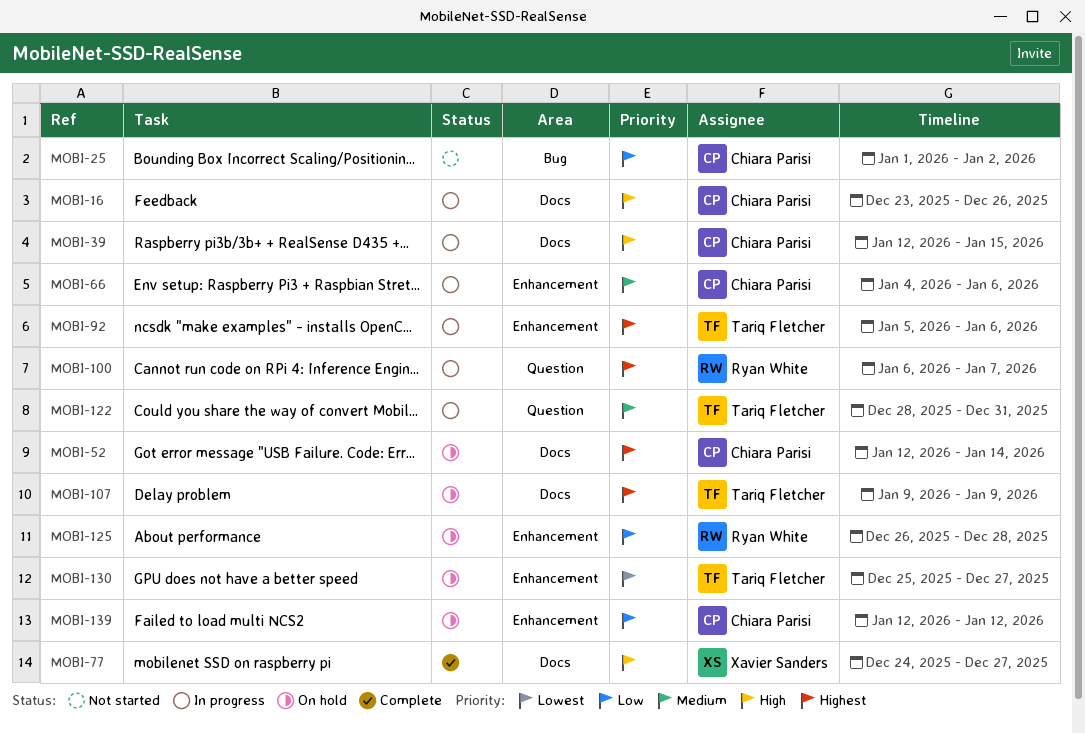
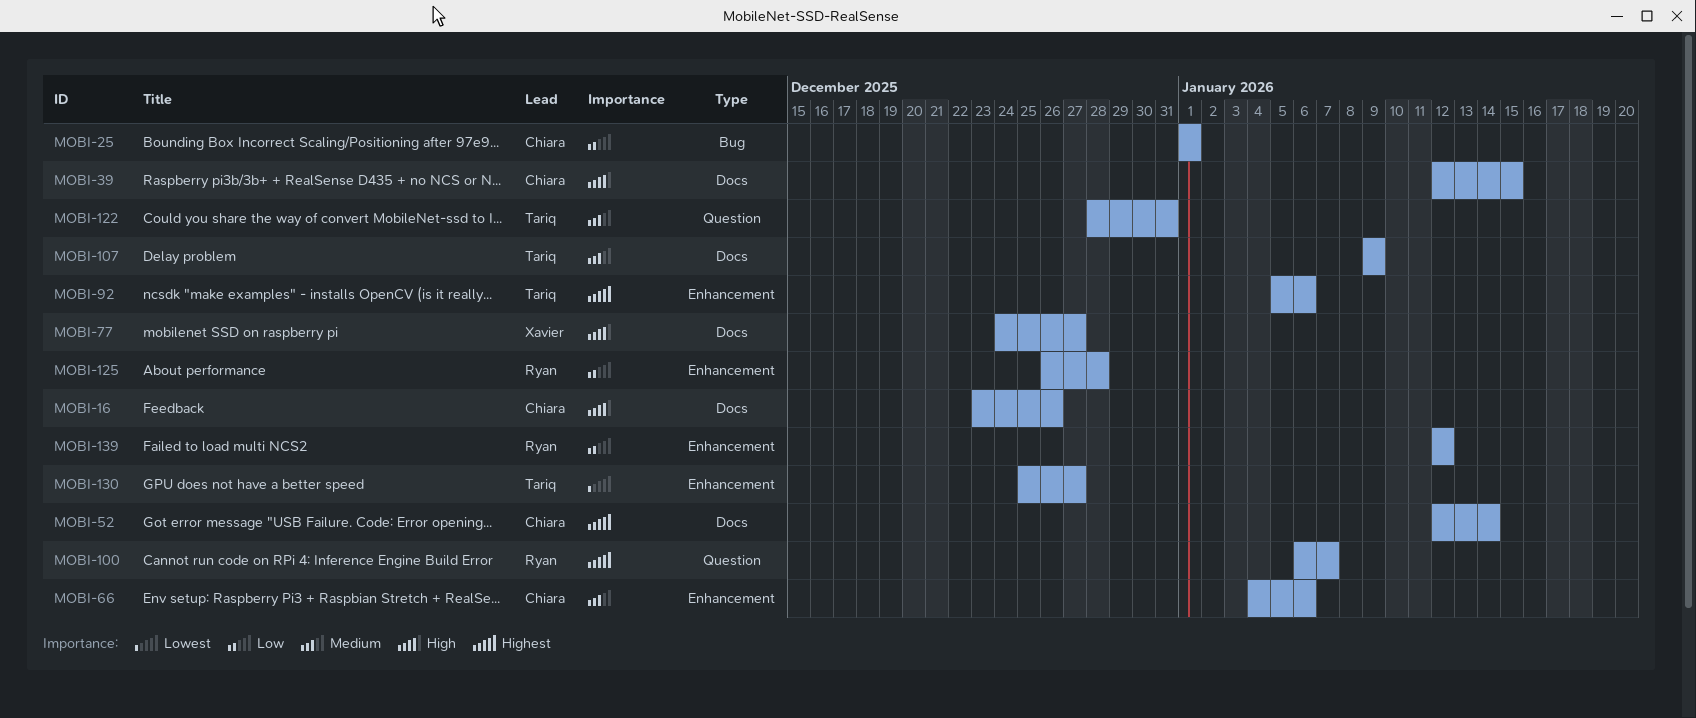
MOBI-25, due: Jan 2 -> Jan 1
MOBI-107, priority: Highest -> Medium
MOBI-139, owner: Chiara Parisi -> Ryan White

